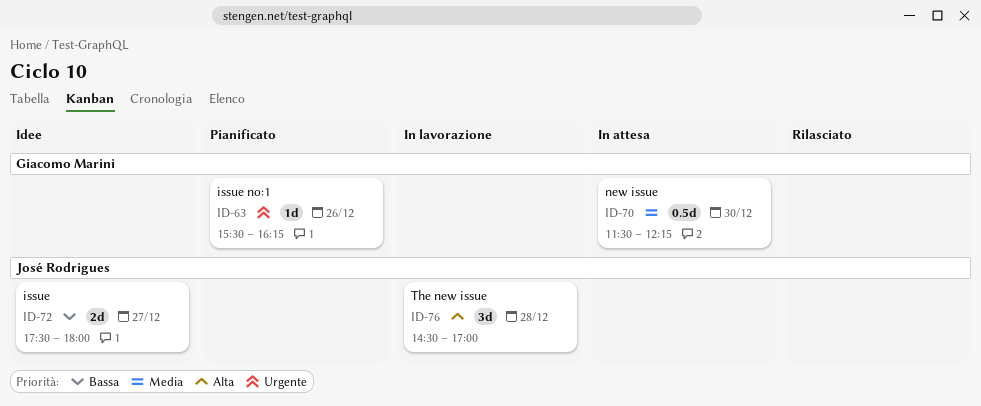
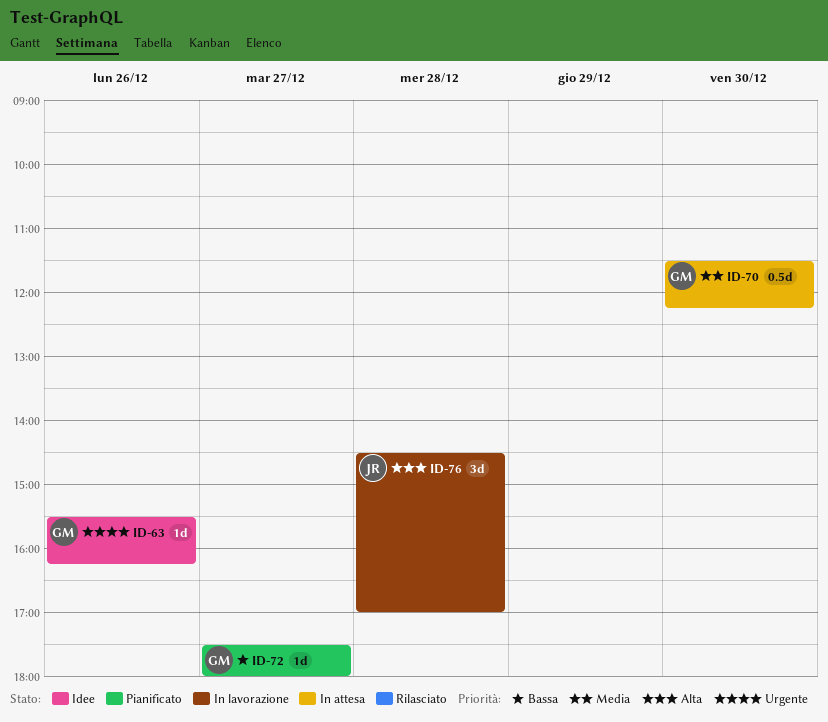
ID-63, status: Pianificato -> Idee
ID-72, status: Idee -> Pianificato
ID-72, owner: José Rodrigues -> Giacomo Marini
ID-72, estimate: 2d -> 1d

